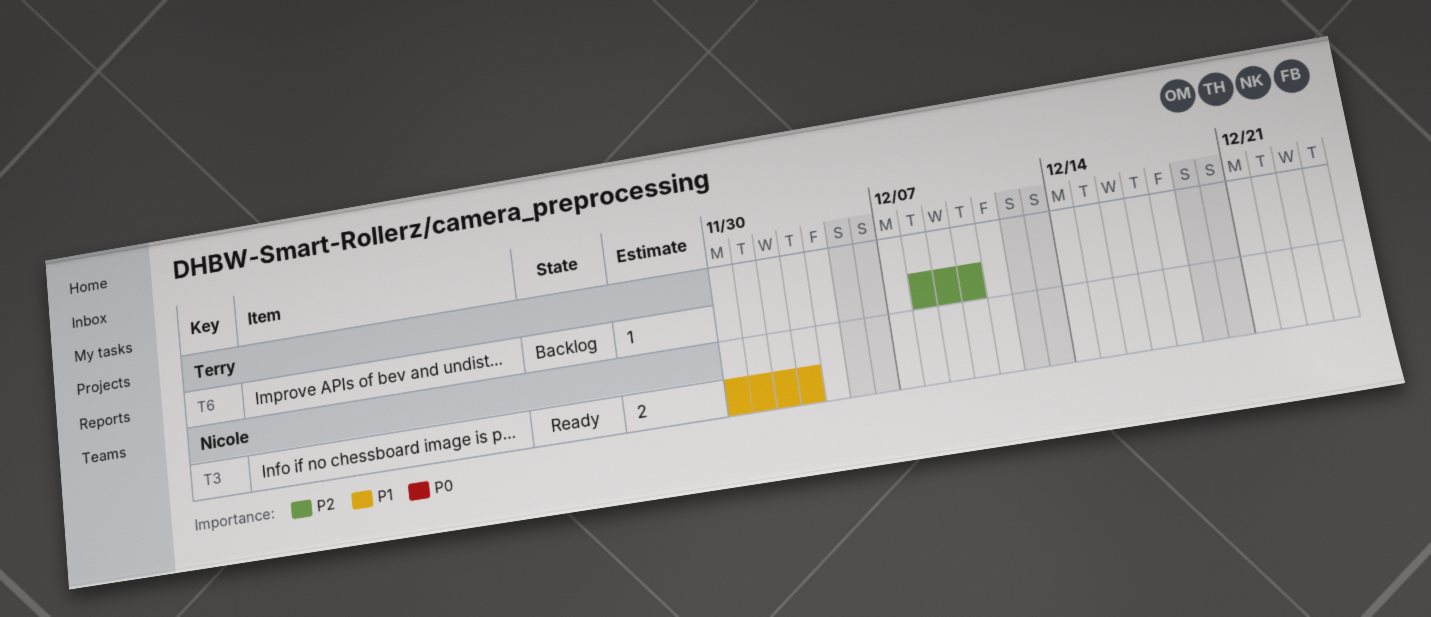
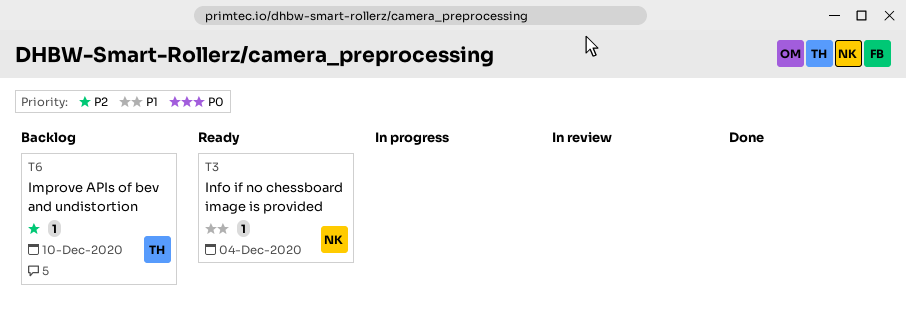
T3, estimate: 2 -> 1
T3, due: Dec 3 -> Dec 4

